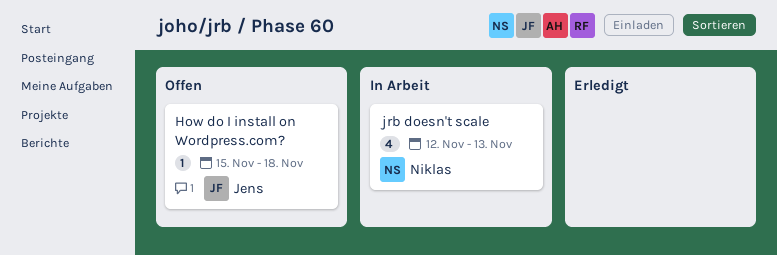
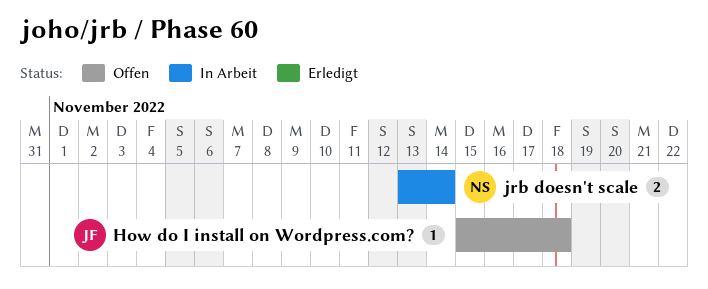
jrb doesn't scale, estimate: 4 -> 2
jrb doesn't scale, start: Nov 12 -> Nov 13
jrb doesn't scale, due: Nov 13 -> Nov 14

